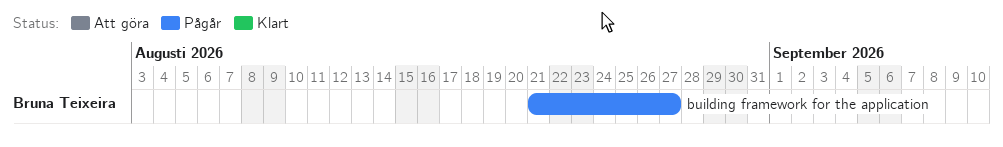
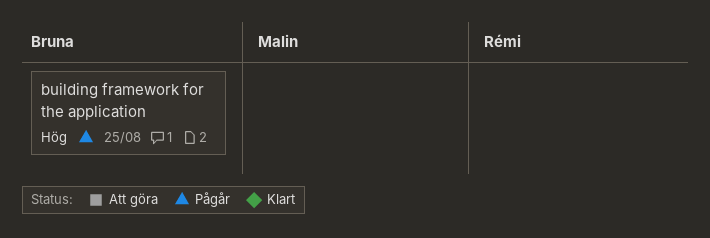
building framework for the application, due: Aug 27 -> Aug 25

